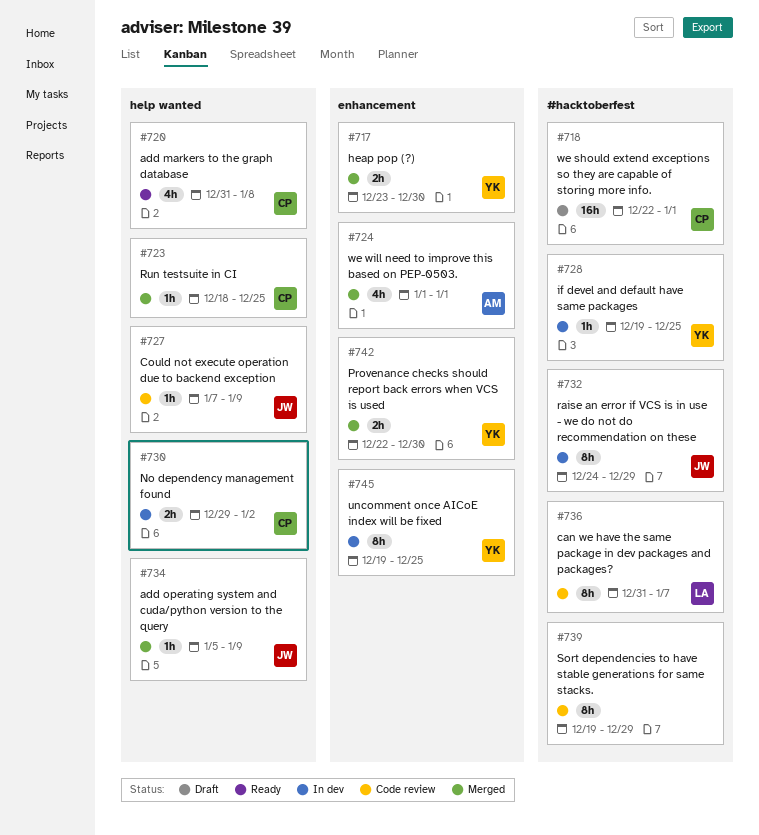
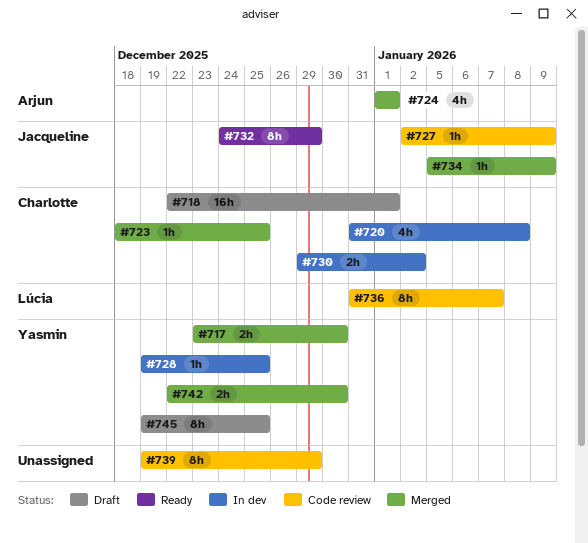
#720, status: Ready -> In dev
#727, start: Jan 7 -> Jan 2
#732, status: In dev -> Ready
#745, status: In dev -> Draft

